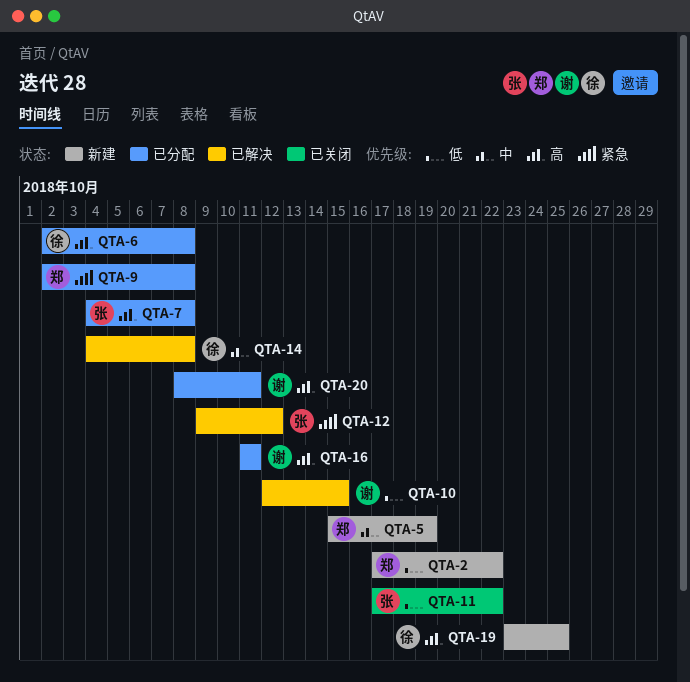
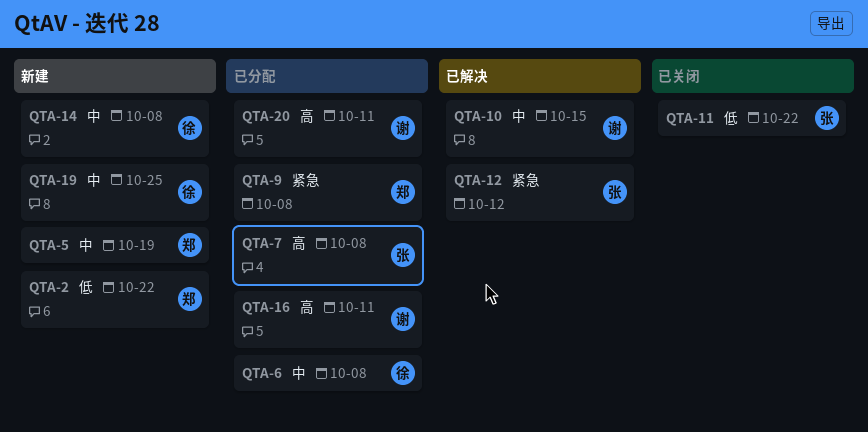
QTA-6, priority: 高 -> 中
QTA-10, priority: 低 -> 中
QTA-14, status: 已解决 -> 新建
QTA-19, priority: 高 -> 中

